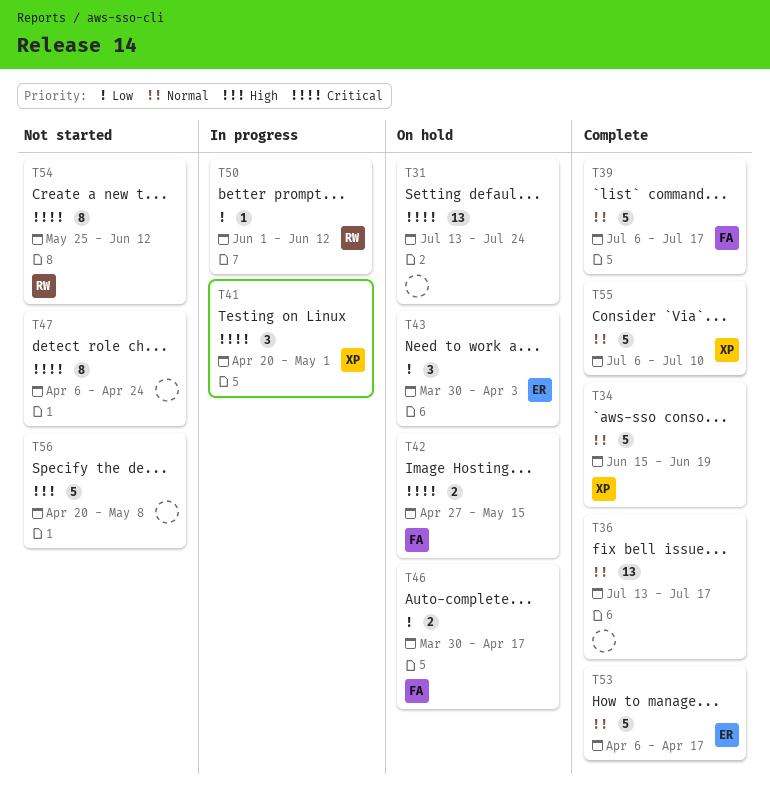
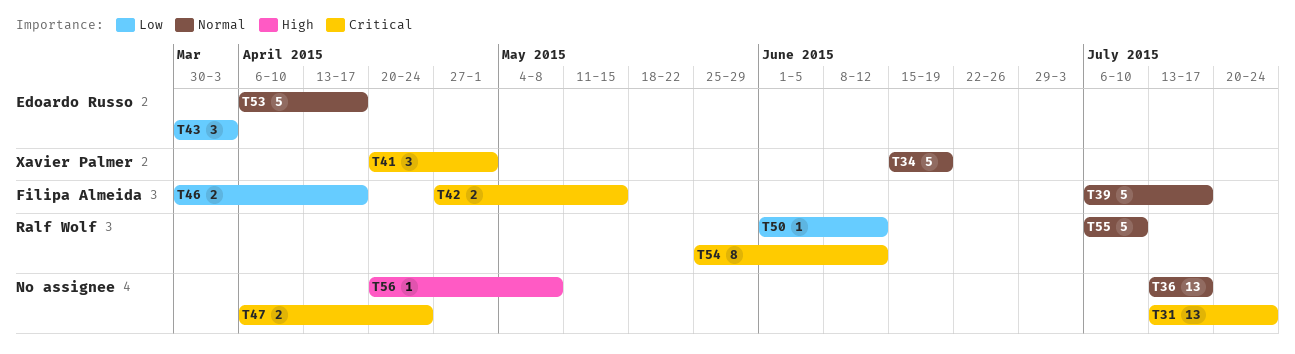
T47, estimate: 8 -> 2
T55, owner: Xavier Palmer -> Ralf Wolf
T56, estimate: 5 -> 1

